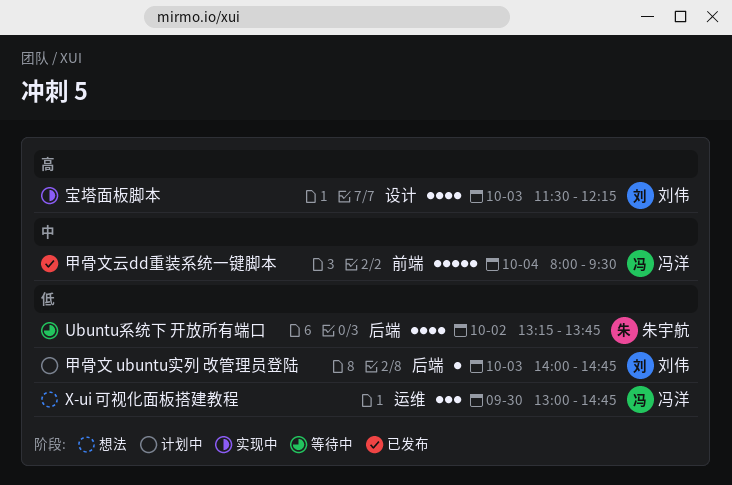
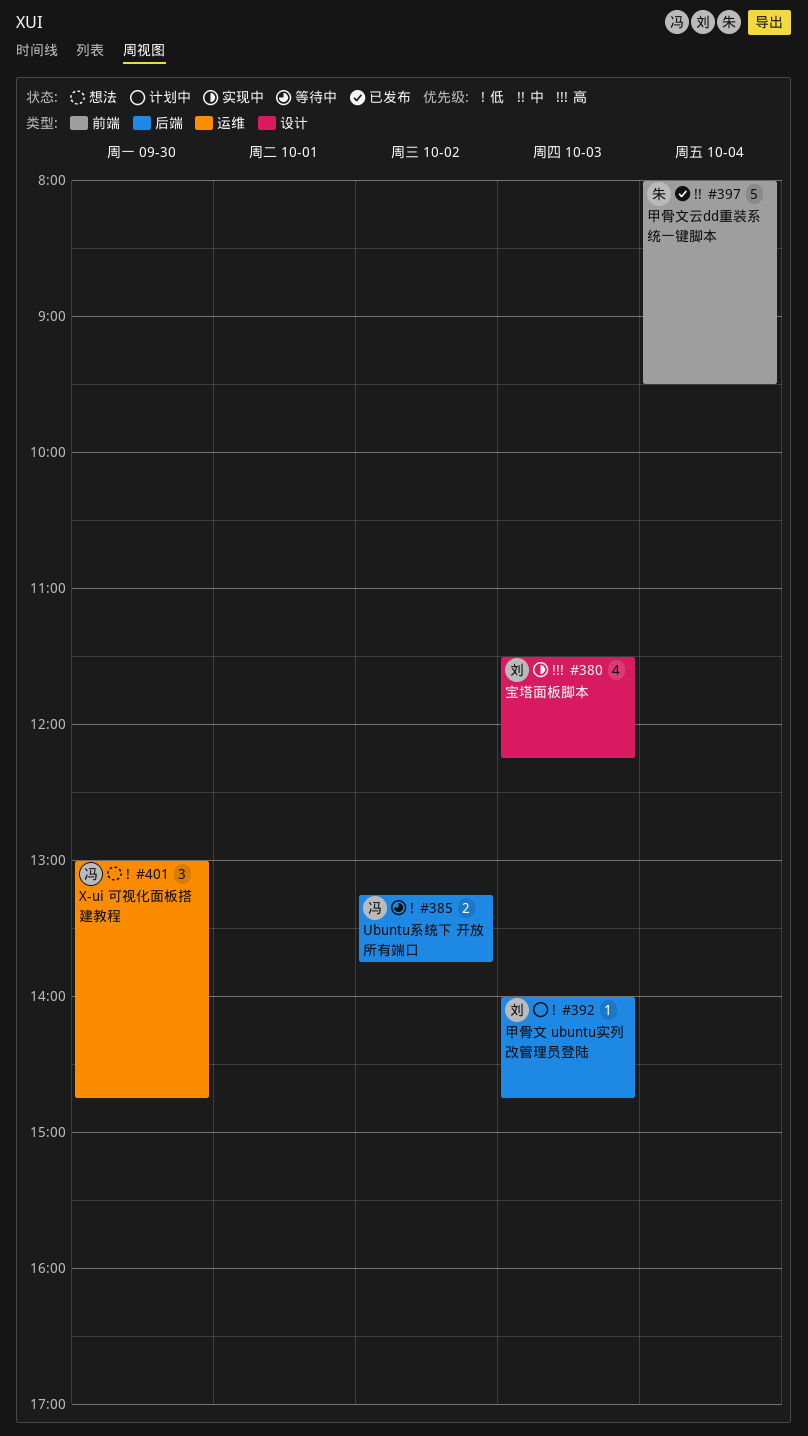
Ubuntu系统下 开放所有端口, owner: 朱宇航 -> 冯洋
Ubuntu系统下 开放所有端口, estimate: 4 -> 2
甲骨文云dd重装系统一键脚本, owner: 冯洋 -> 朱宇航

